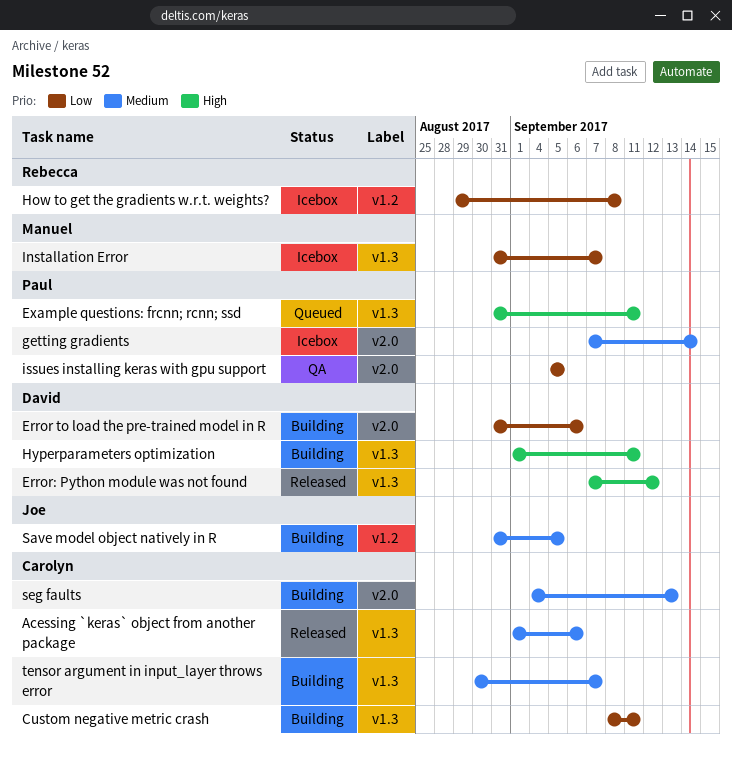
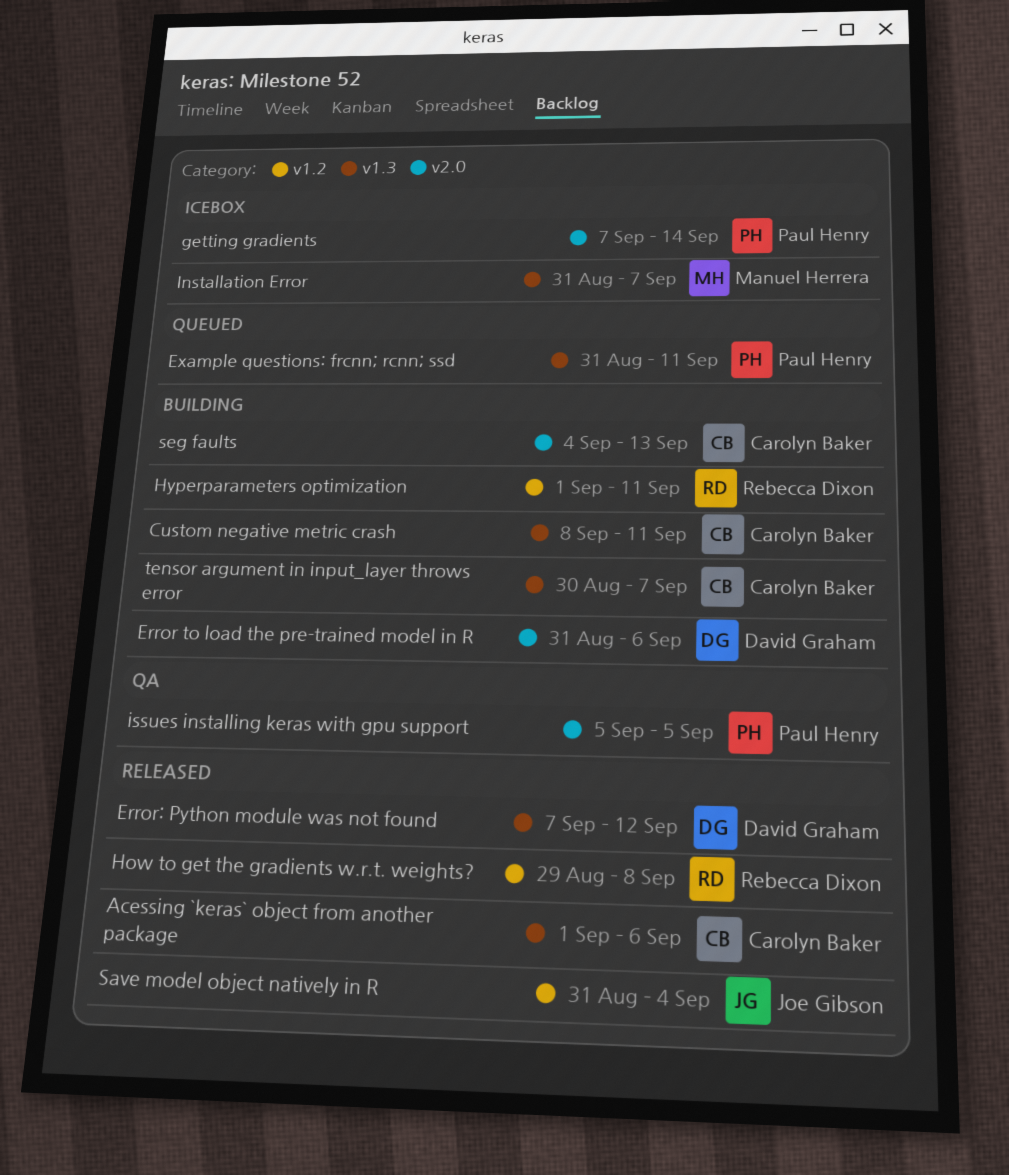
How to get the gradients w.r.t. weights?, status: Icebox -> Released
Hyperparameters optimization, owner: David Graham -> Rebecca Dixon
Hyperparameters optimization, label: v1.3 -> v1.2
Save model object natively in R, status: Building -> Released
Save model object natively in R, due: Sep 5 -> Sep 4

